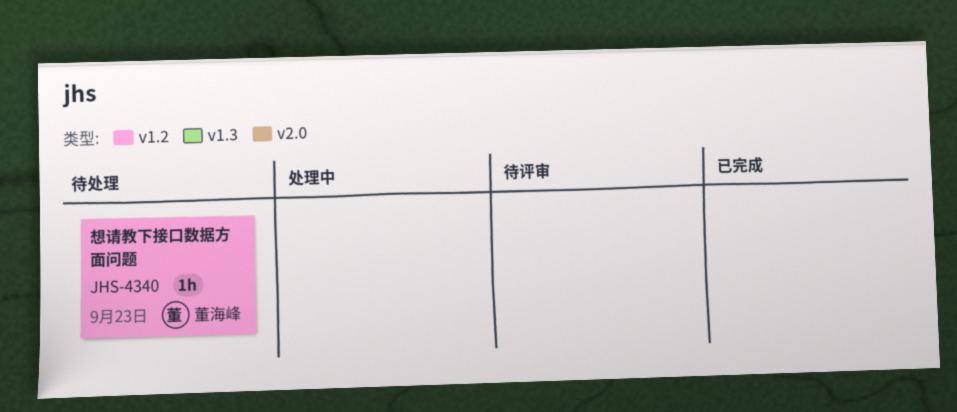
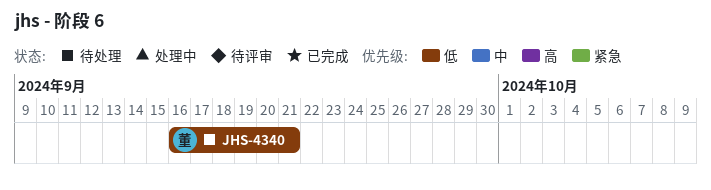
JHS-4340, due: Sep 23 -> Sep 21

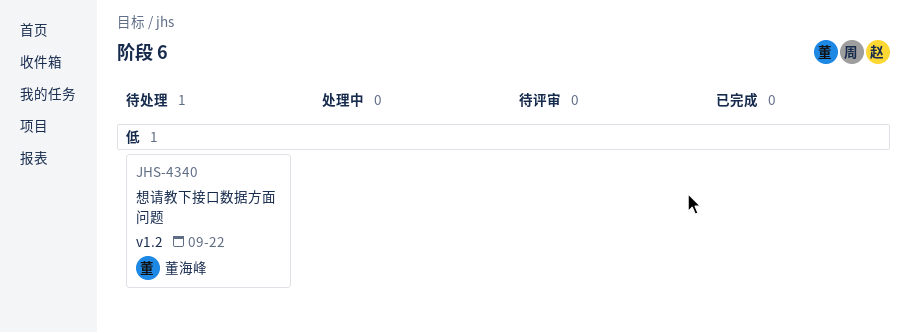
JHS-4340, due: Sep 21 -> Sep 22

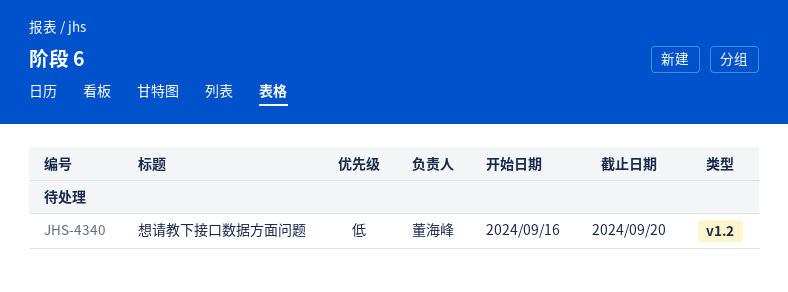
JHS-4340, due: Sep 22 -> Sep 20

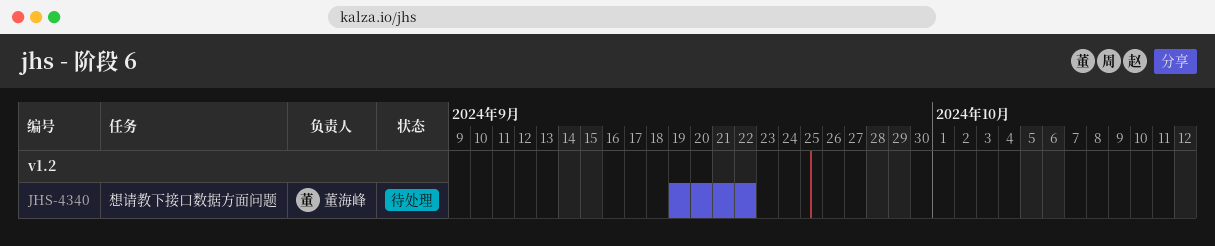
JHS-4340, start: Sep 16 -> Sep 19
JHS-4340, due: Sep 20 -> Sep 22

